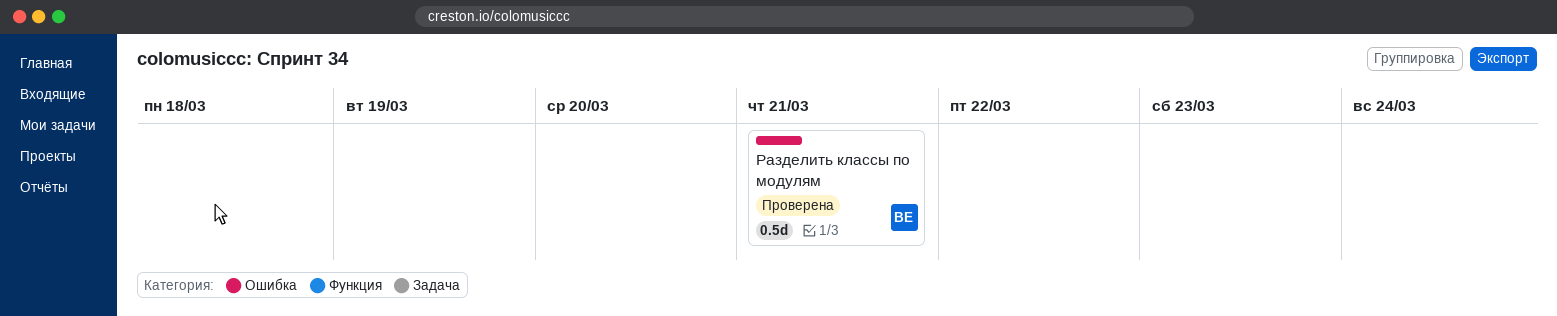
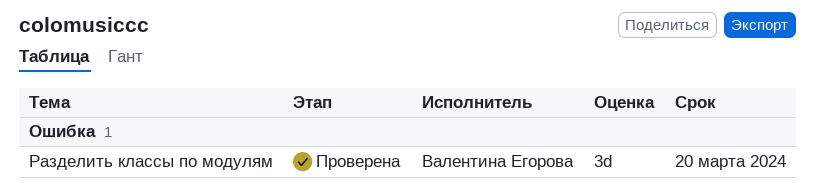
Разделить классы по модулям, estimate: 0.5d -> 3d
Разделить классы по модулям, due: Mar 21 -> Mar 20

